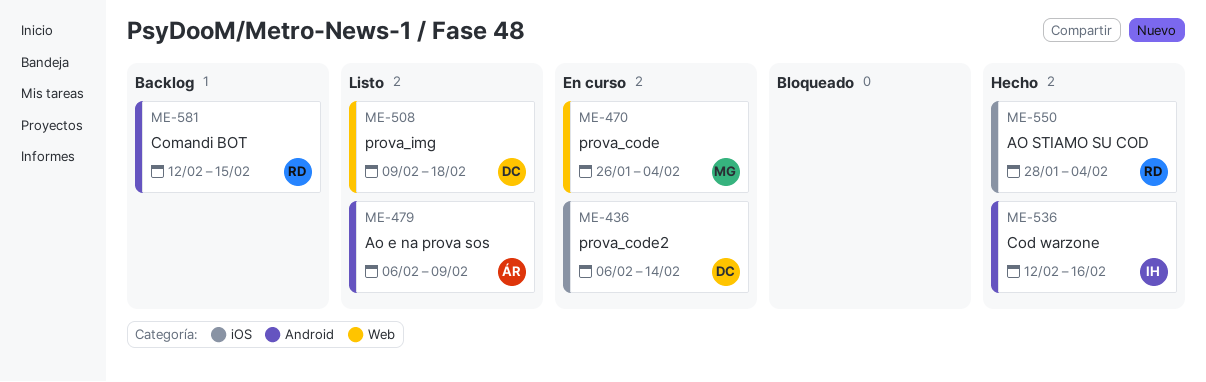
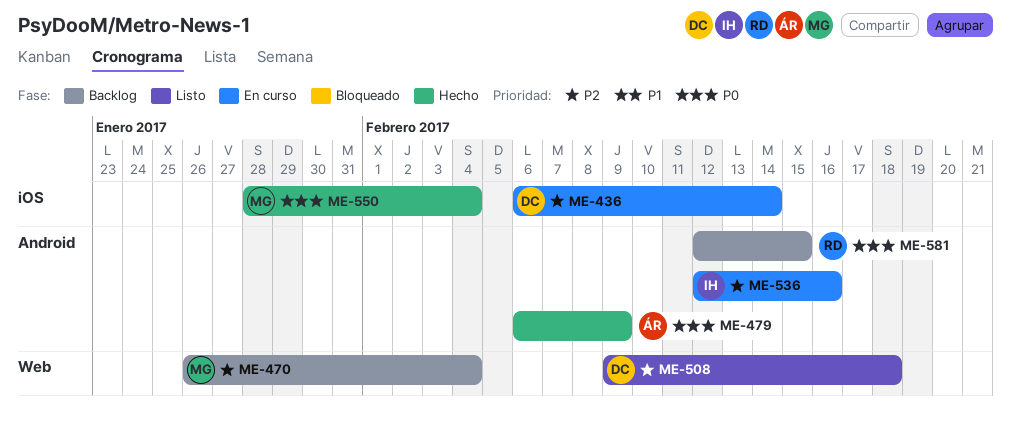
ME-470, status: En curso -> Backlog
ME-479, status: Listo -> Hecho
ME-536, status: Hecho -> En curso
ME-550, owner: RD -> MG

